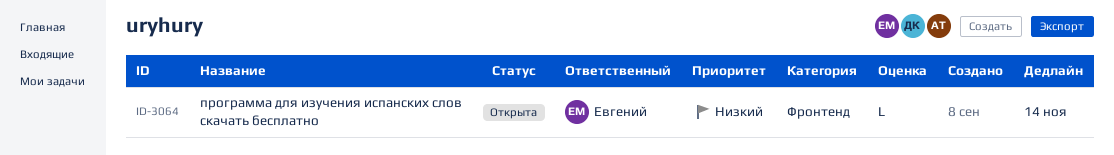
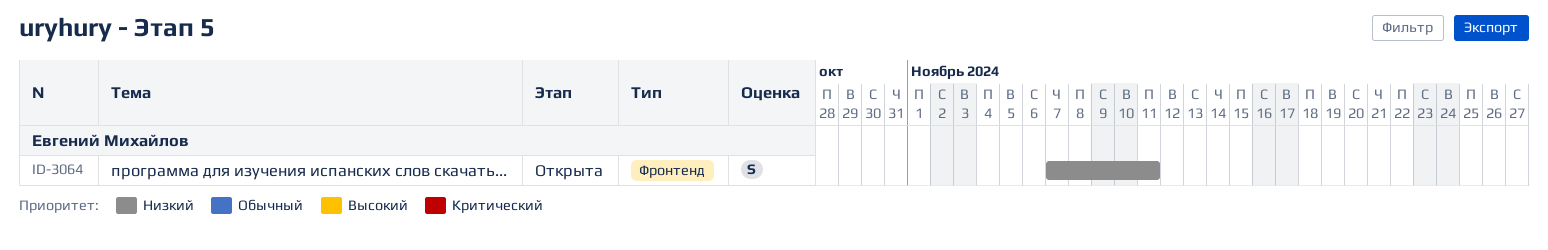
ID-3064, estimate: L -> S
ID-3064, due: Nov 14 -> Nov 11

